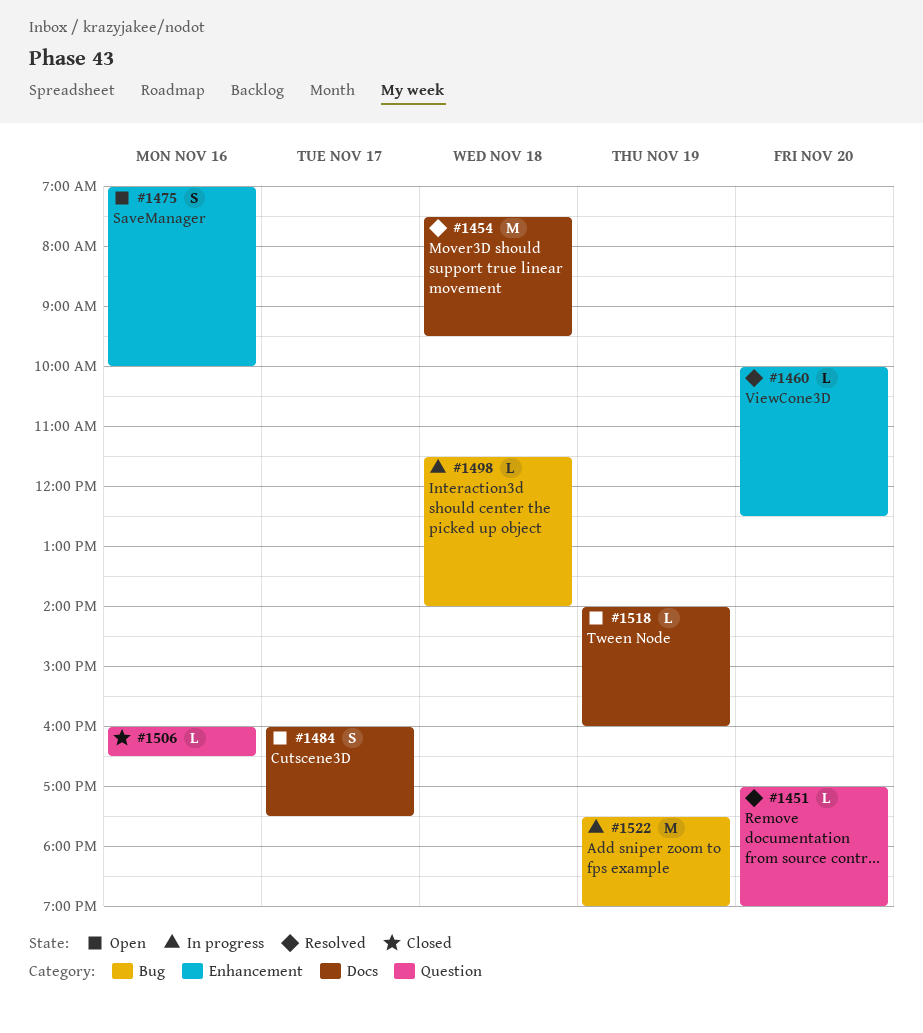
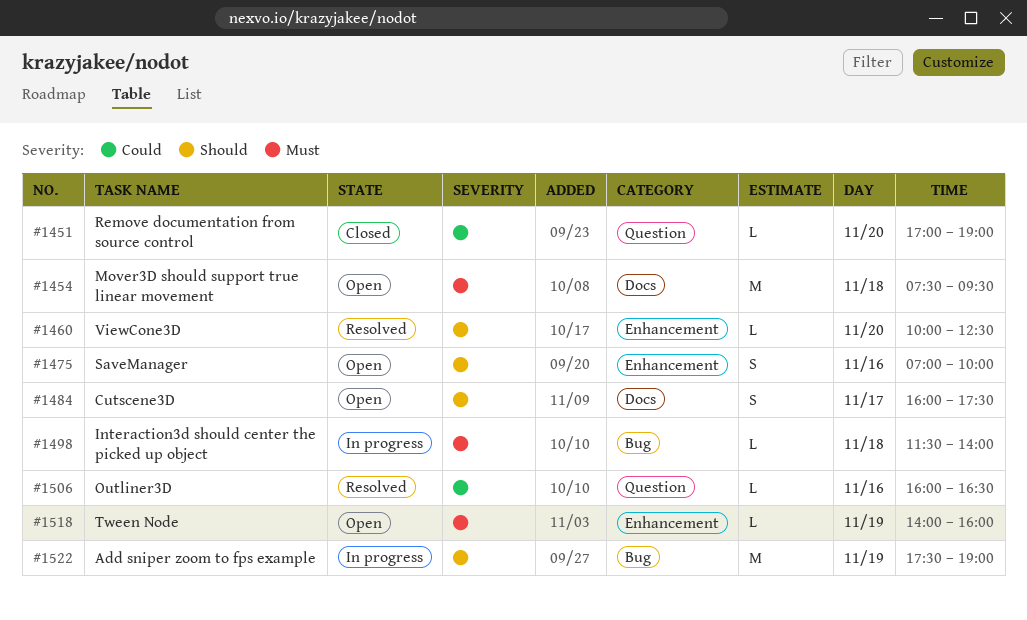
#1451, status: Resolved -> Closed
#1454, status: Resolved -> Open
#1506, status: Closed -> Resolved
#1518, label: Docs -> Enhancement

